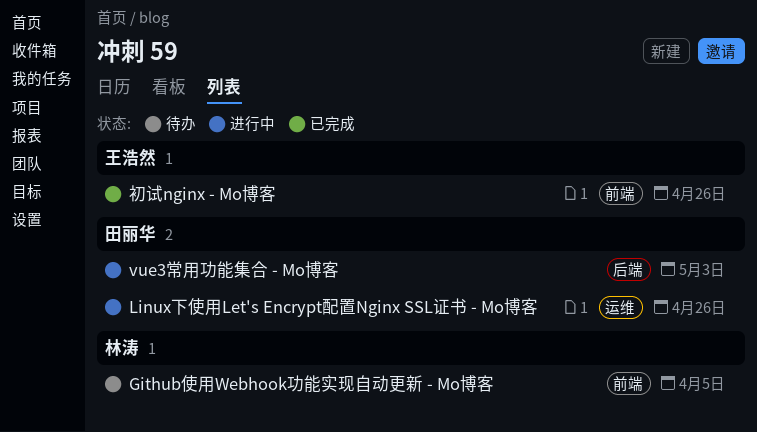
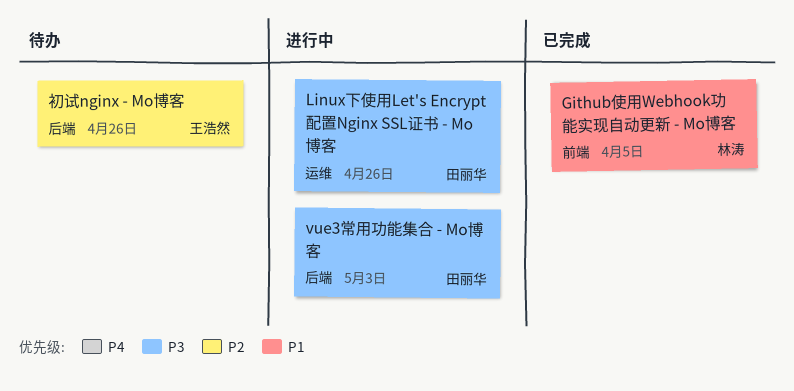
Github使用Webhook功能实现自动更新 - Mo博客, status: 待办 -> 已完成
初试nginx - Mo博客, status: 已完成 -> 待办
初试nginx - Mo博客, label: 前端 -> 后端

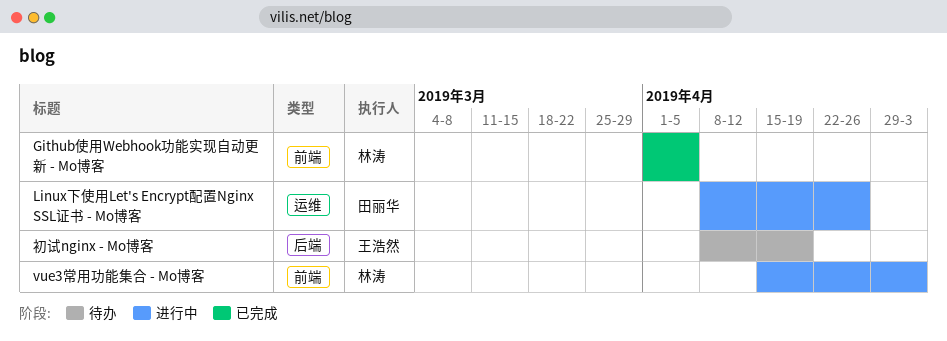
vue3常用功能集合 - Mo博客, owner: 田丽华 -> 林涛
vue3常用功能集合 - Mo博客, label: 后端 -> 前端
初试nginx - Mo博客, due: Apr 26 -> Apr 19

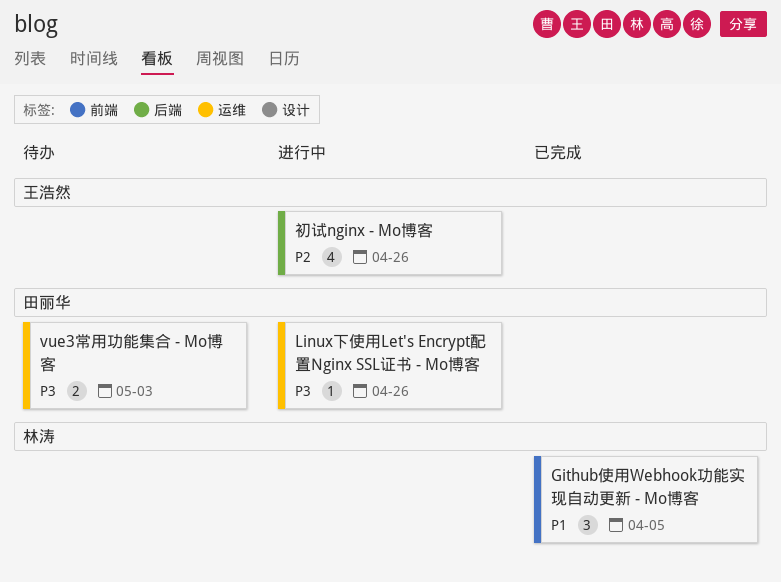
vue3常用功能集合 - Mo博客, status: 进行中 -> 待办
vue3常用功能集合 - Mo博客, owner: 林涛 -> 田丽华
vue3常用功能集合 - Mo博客, label: 前端 -> 运维
初试nginx - Mo博客, status: 待办 -> 进行中
初试nginx - Mo博客, due: Apr 19 -> Apr 26

